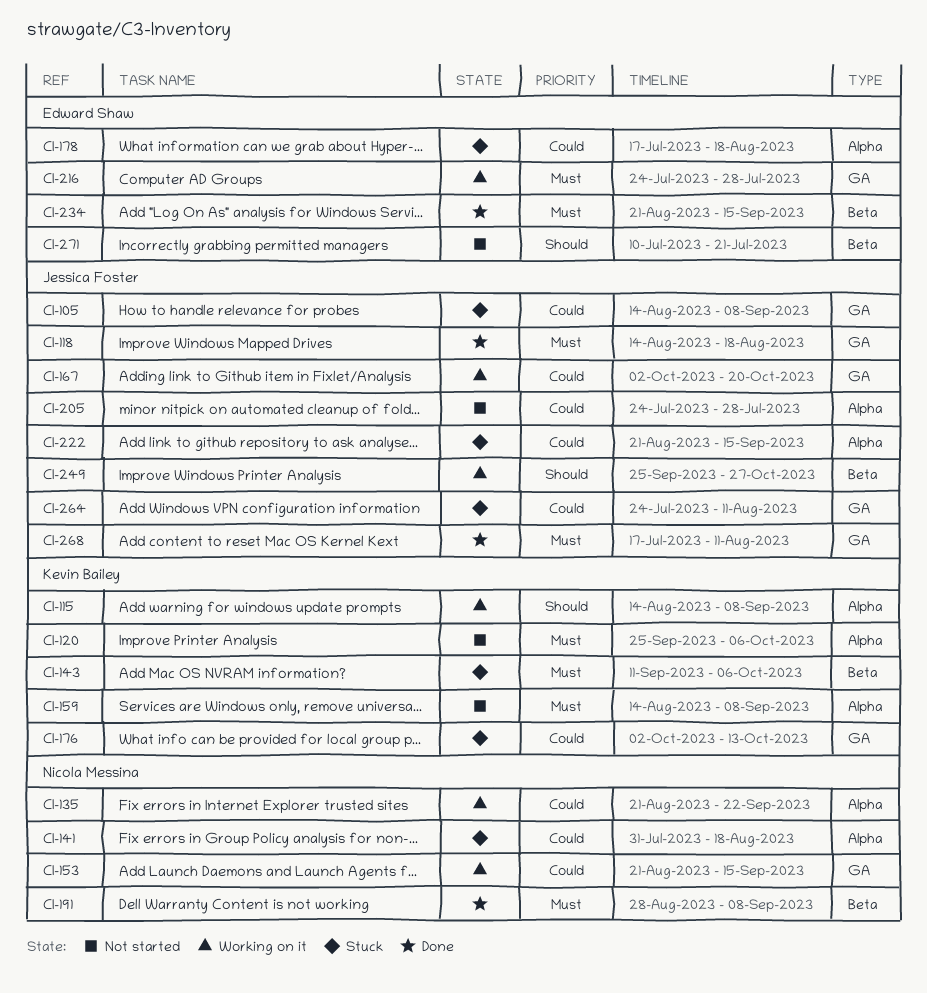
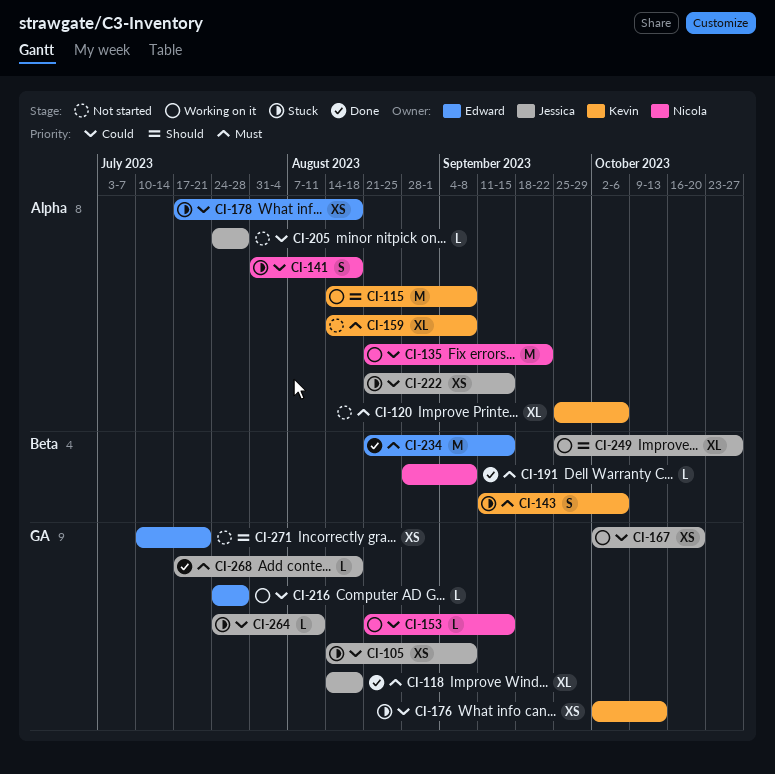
CI-216, priority: Must -> Could
CI-268, due: Aug 11 -> Aug 18
CI-271, label: Beta -> GA

